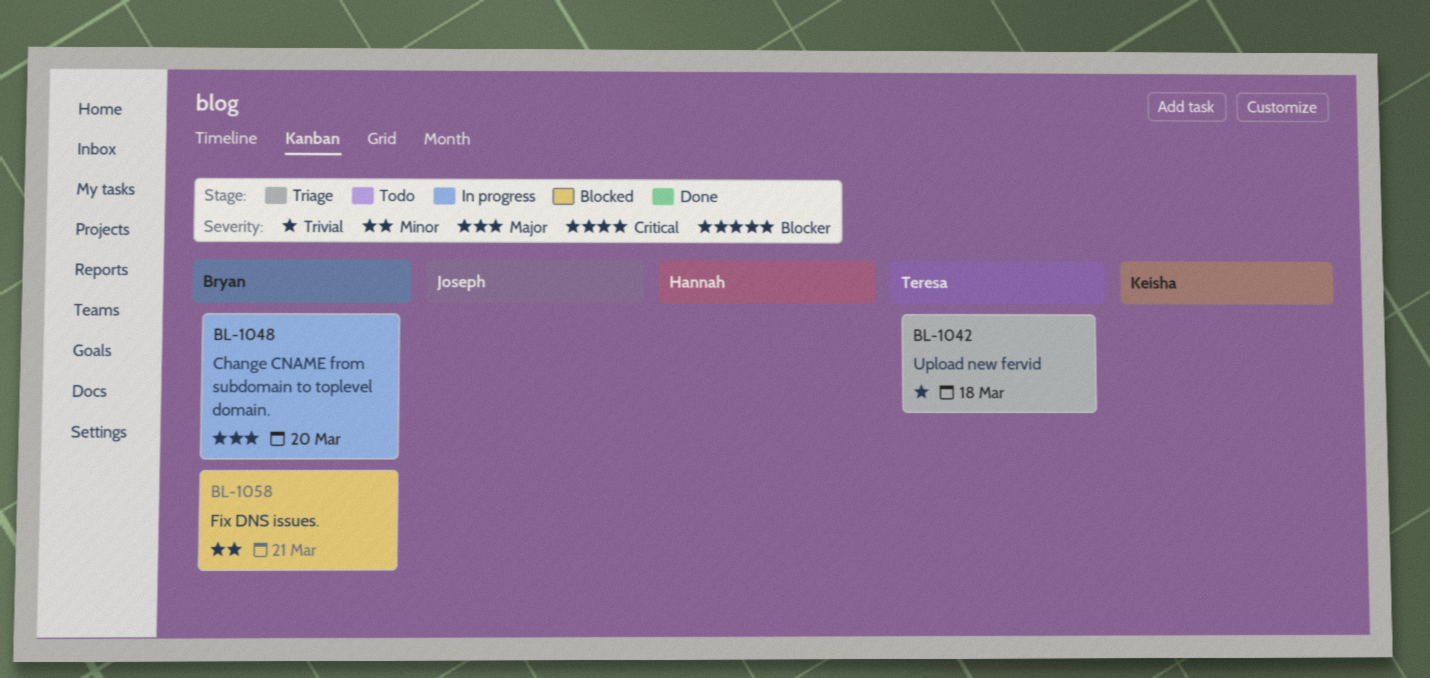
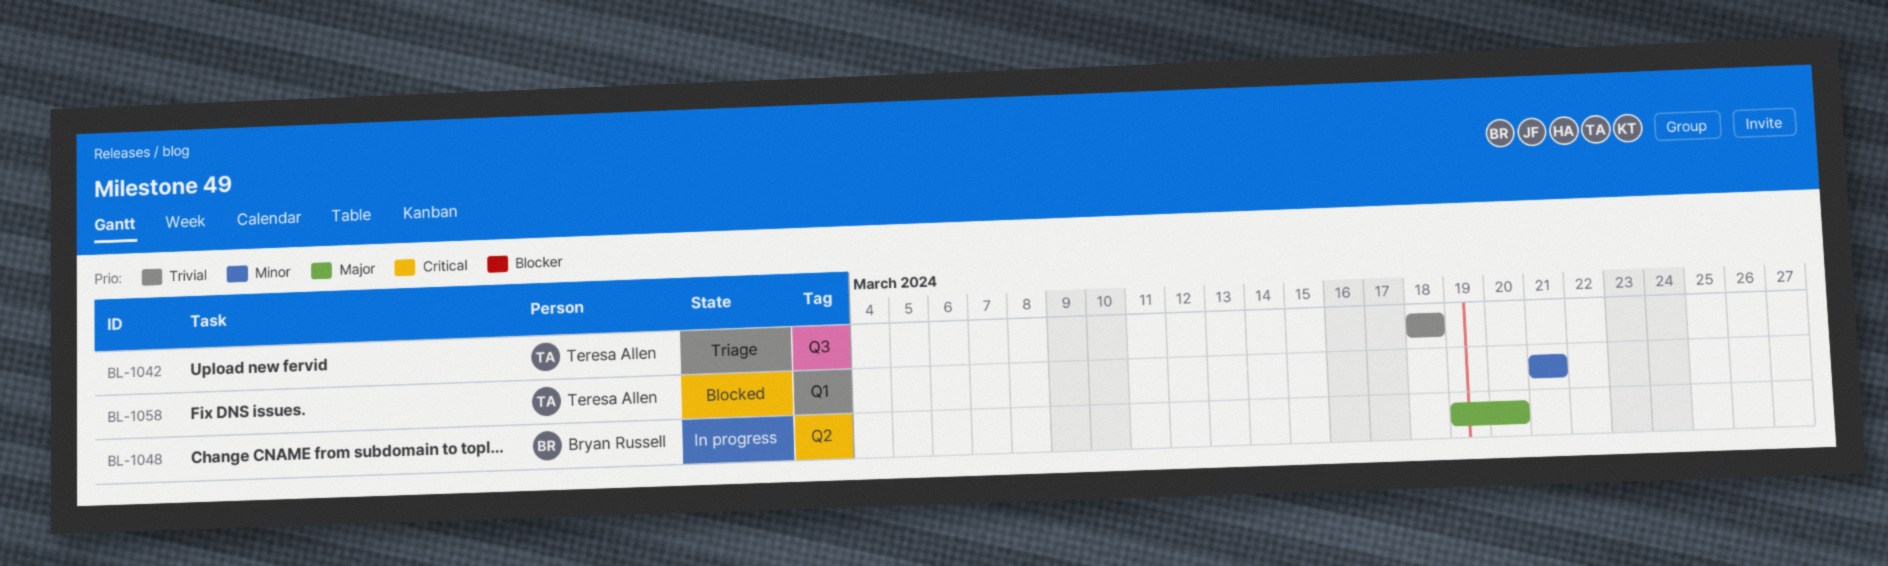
BL-1058, owner: Bryan Russell -> Teresa Allen

